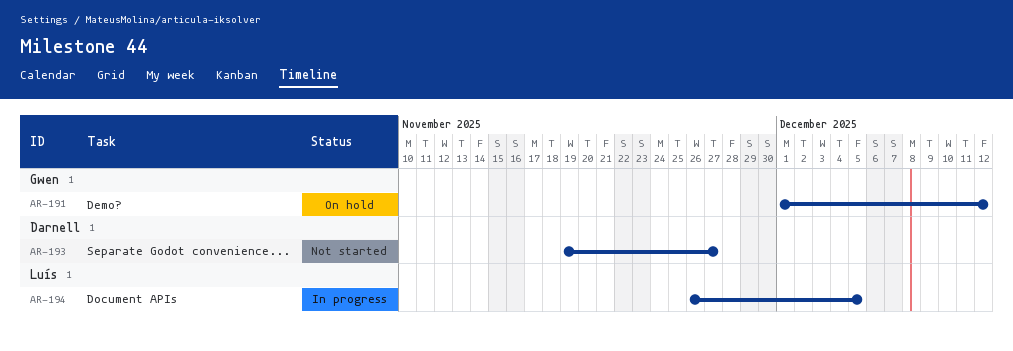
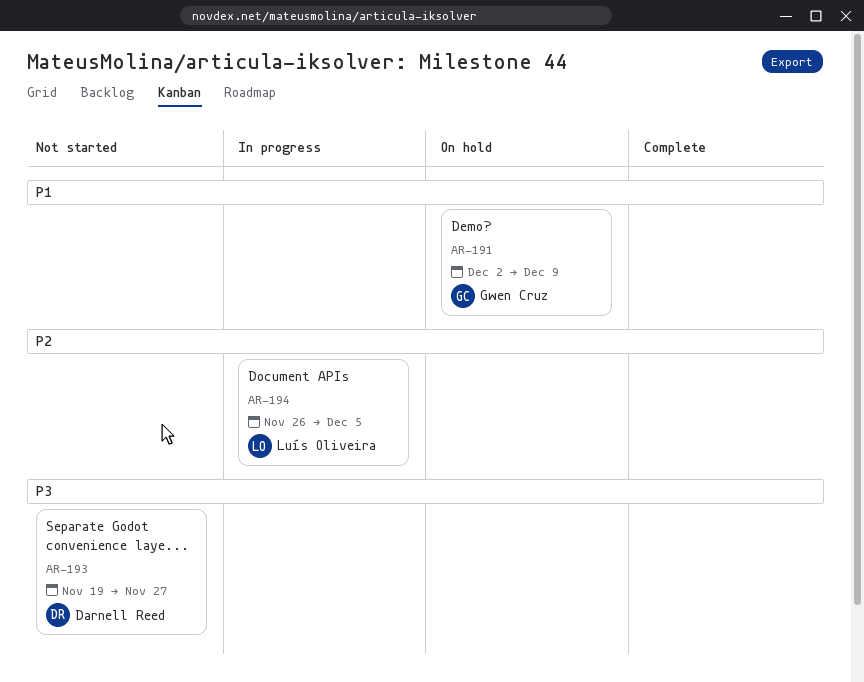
AR-191, start: Dec 1 -> Dec 2
AR-191, due: Dec 12 -> Dec 9

